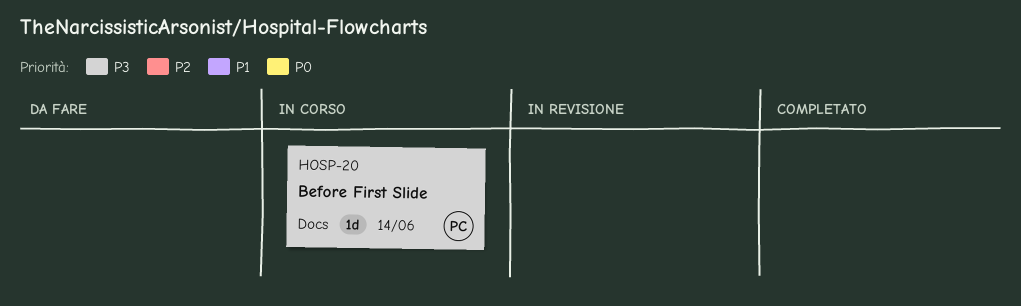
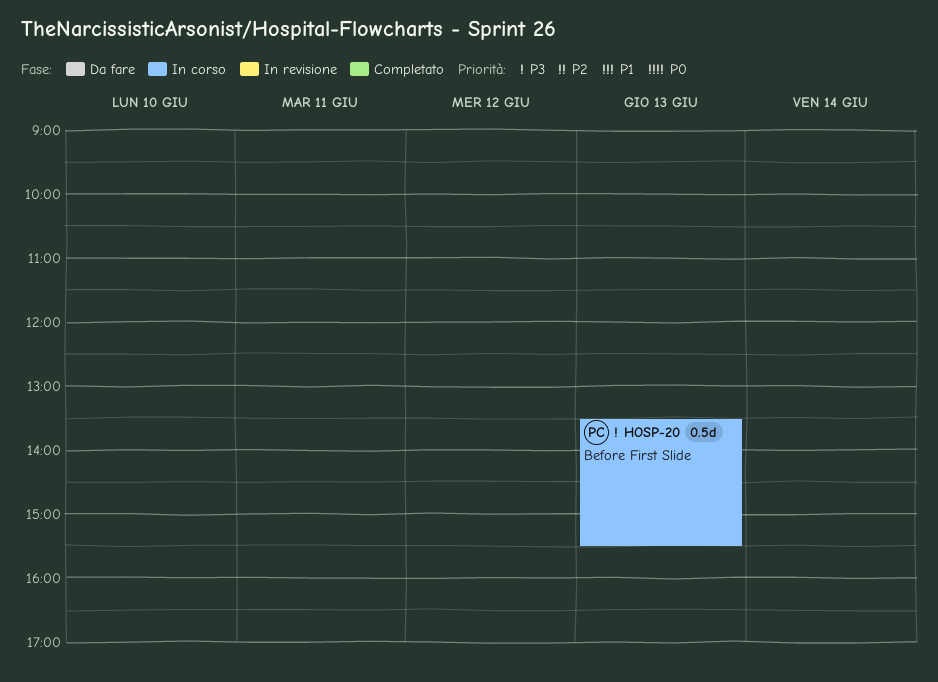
HOSP-20, estimate: 1d -> 0.5d
HOSP-20, day: Jun 14 -> Jun 13

